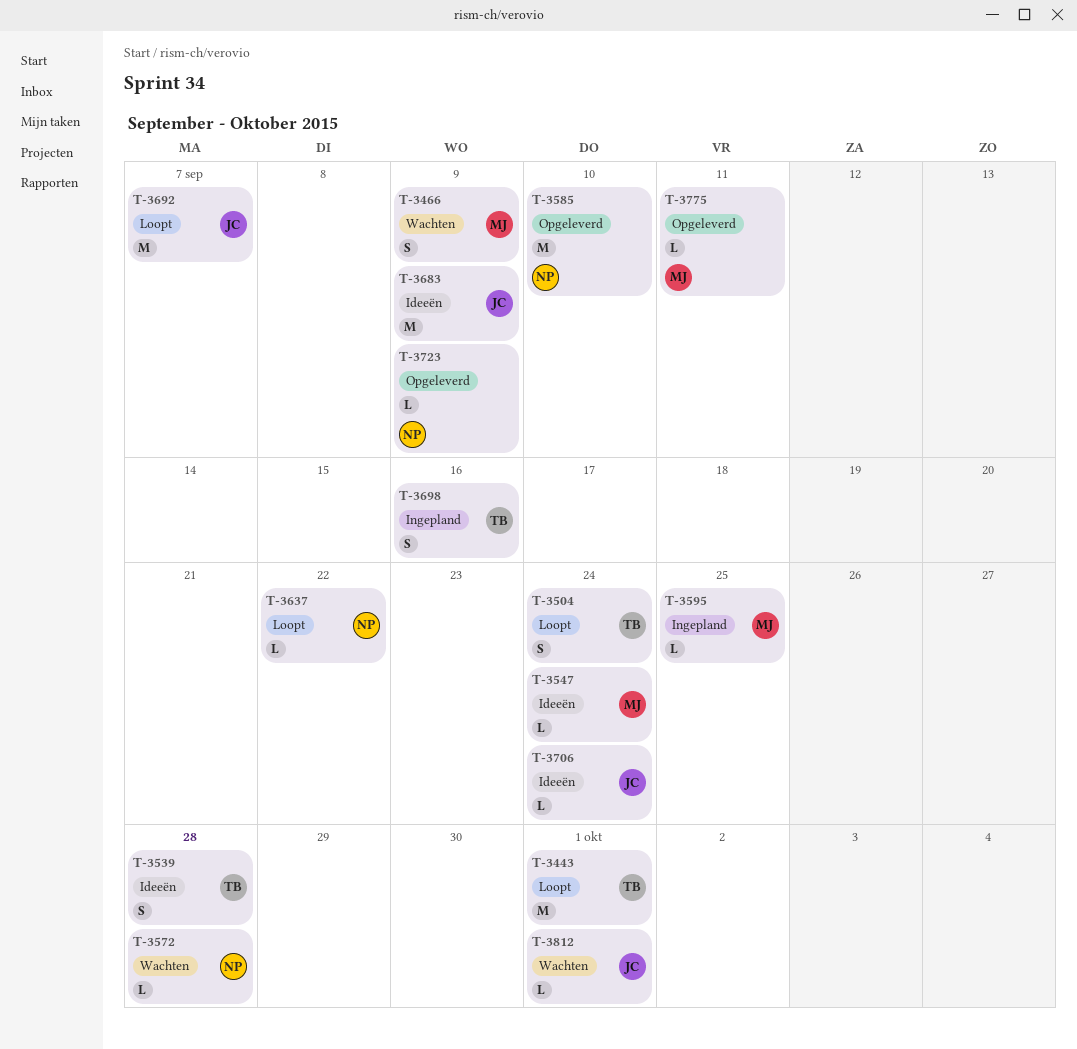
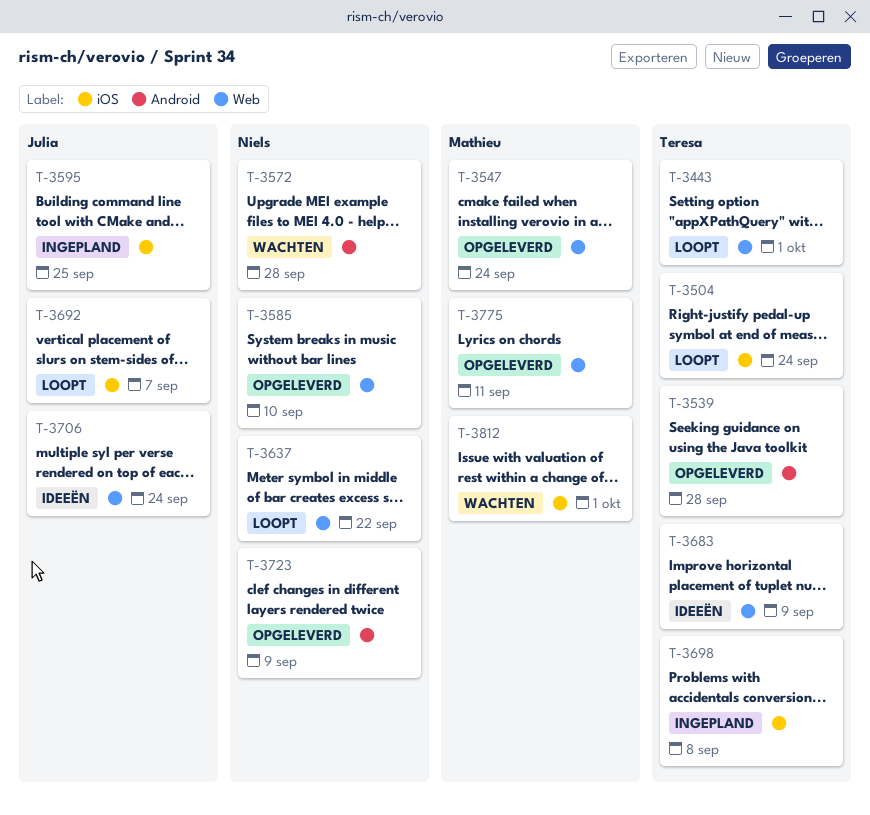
T-3466: present -> none
T-3539, status: Ideeën -> Opgeleverd
T-3547, status: Ideeën -> Opgeleverd
T-3595, owner: Mathieu -> Julia
T-3683, owner: Julia -> Teresa
T-3698, due: Sep 16 -> Sep 8
T-3812, owner: Julia -> Mathieu

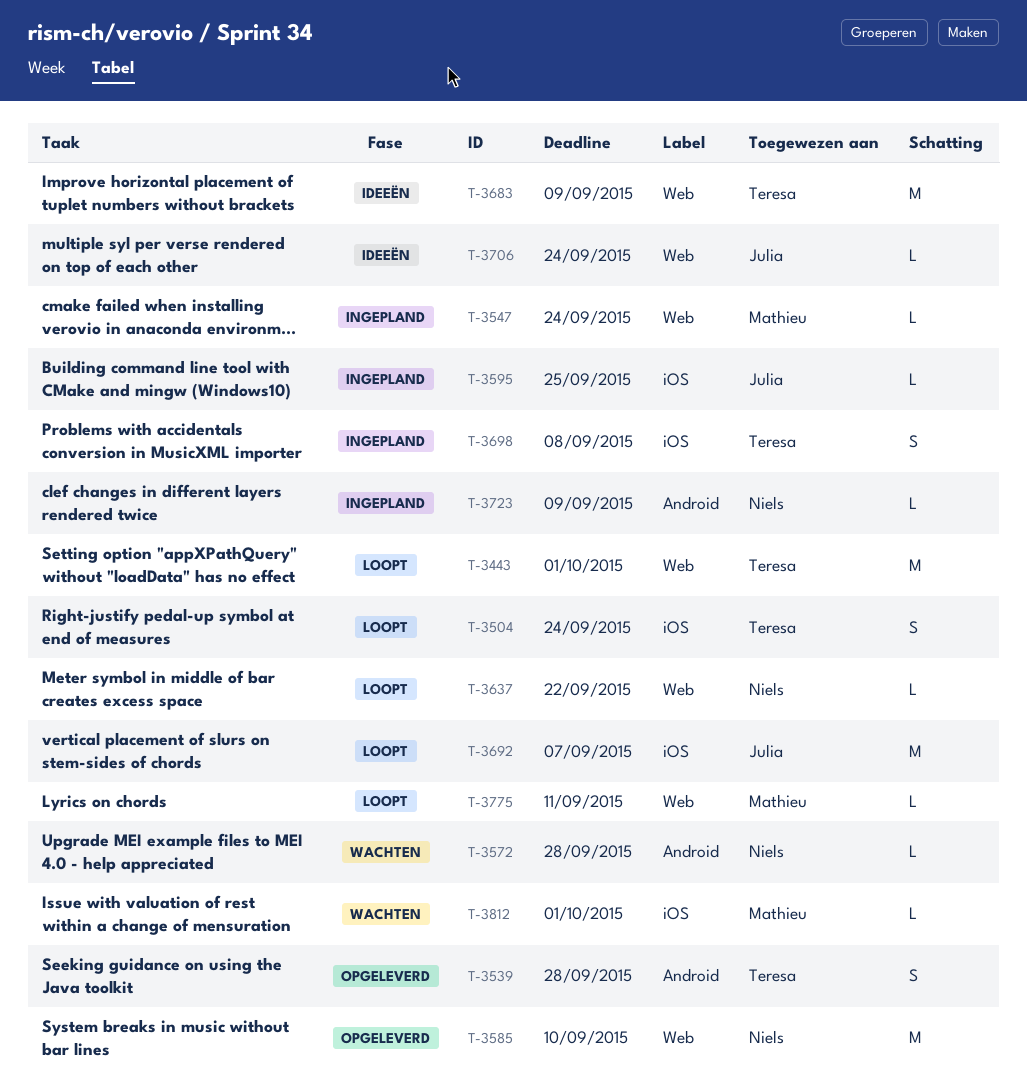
T-3547, status: Opgeleverd -> Ingepland
T-3723, status: Opgeleverd -> Ingepland
T-3775, status: Opgeleverd -> Loopt

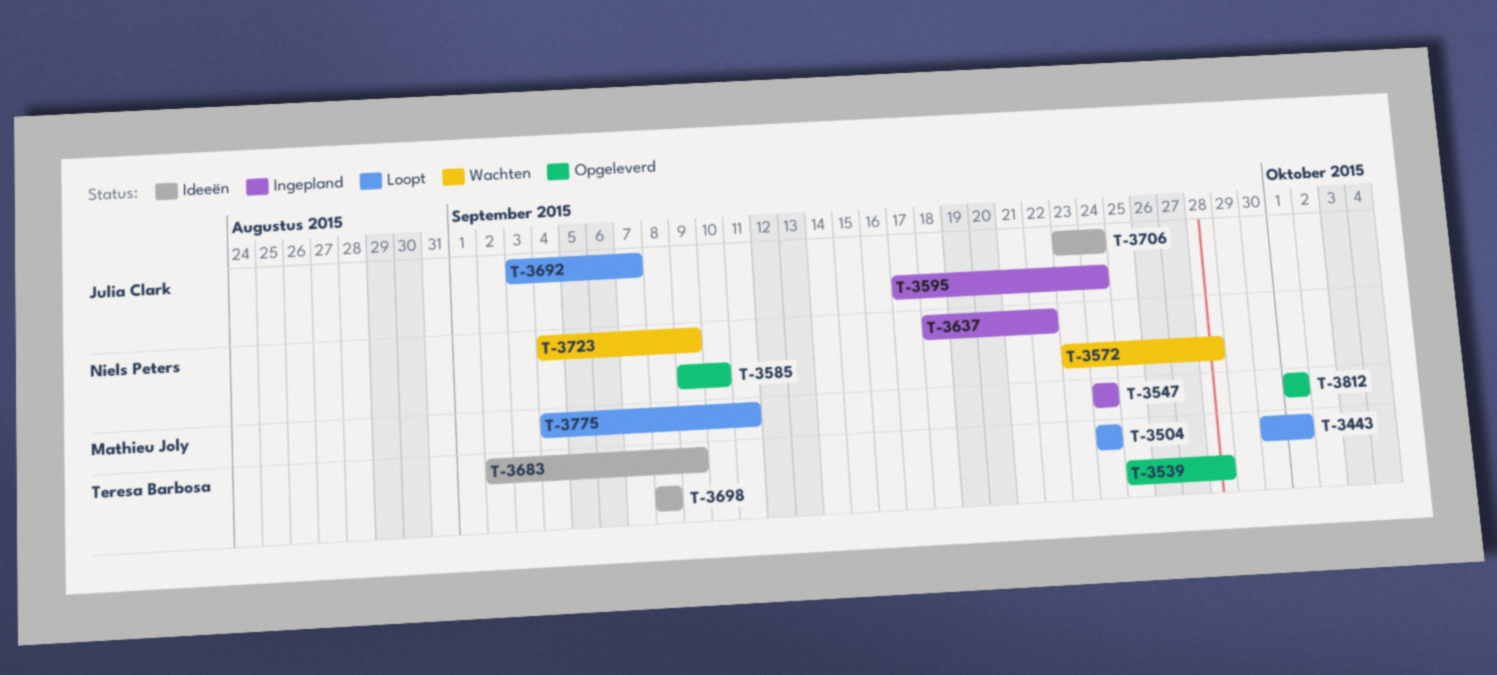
T-3595, due: Sep 25 -> Sep 24
T-3637, status: Loopt -> Ingepland
T-3698, status: Ingepland -> Ideeën
T-3723, status: Ingepland -> Wachten
T-3812, status: Wachten -> Opgeleverd

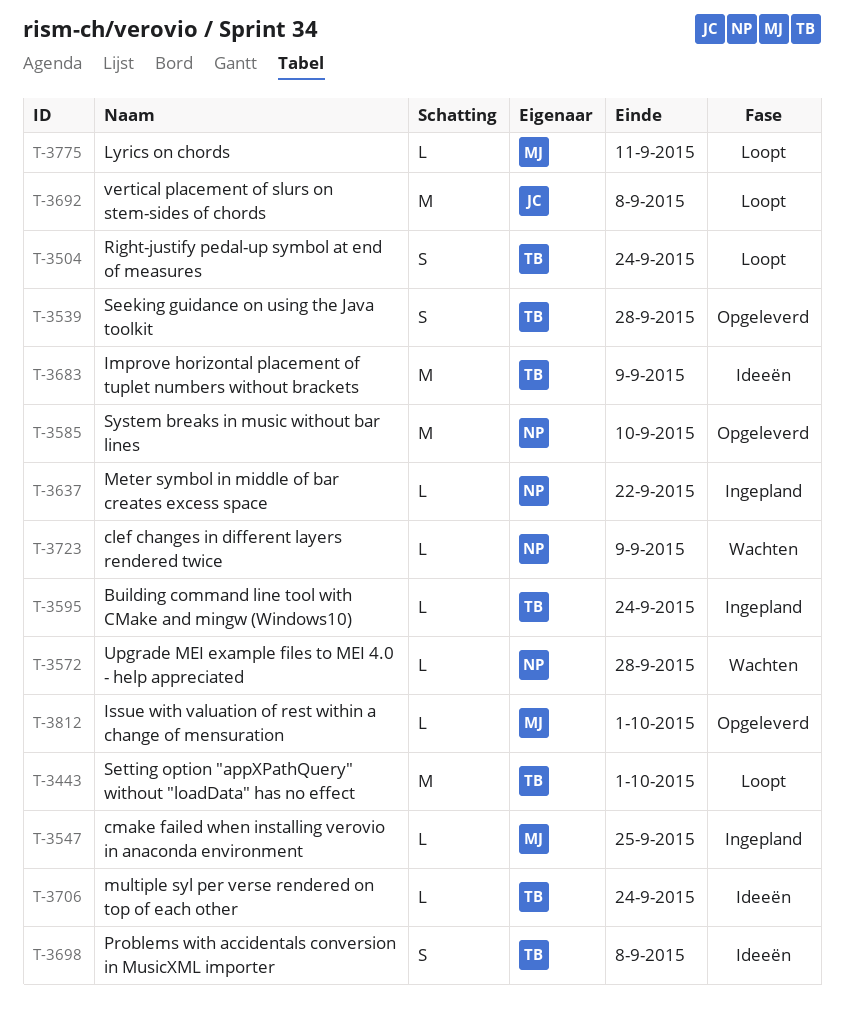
T-3547, due: Sep 24 -> Sep 25
T-3595, owner: Julia Clark -> Teresa Barbosa
T-3692, due: Sep 7 -> Sep 8
T-3706, owner: Julia Clark -> Teresa Barbosa

